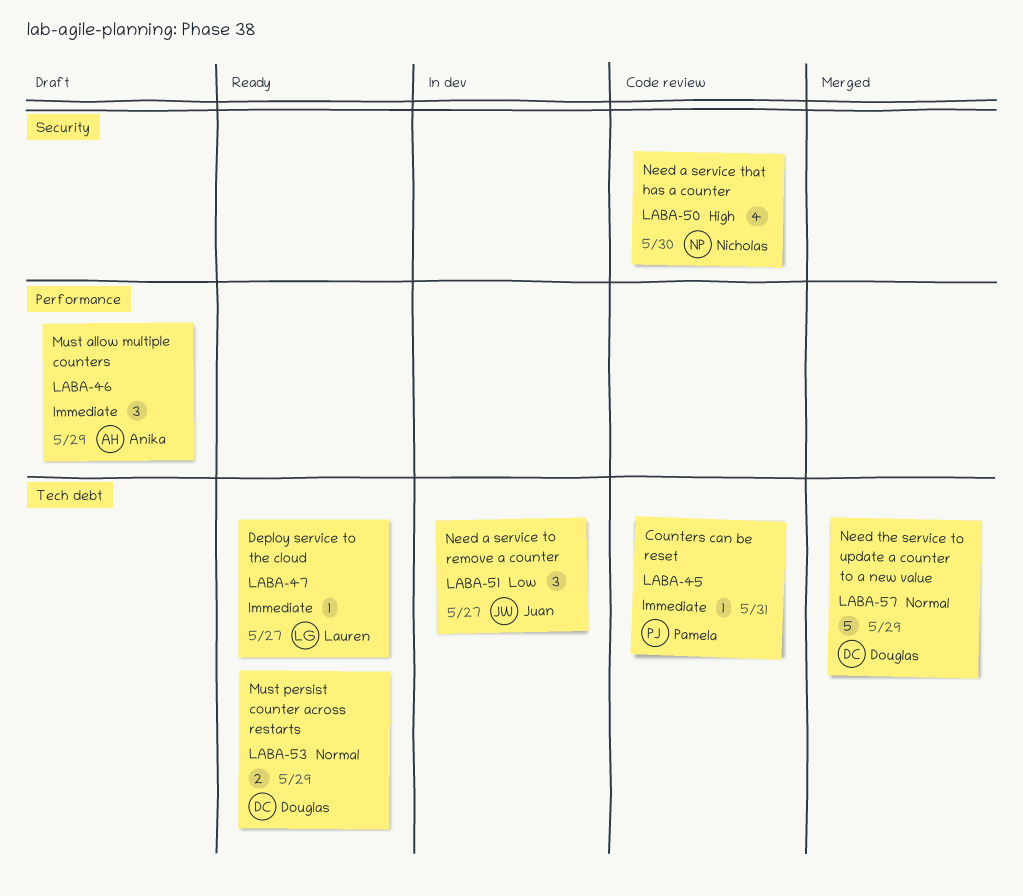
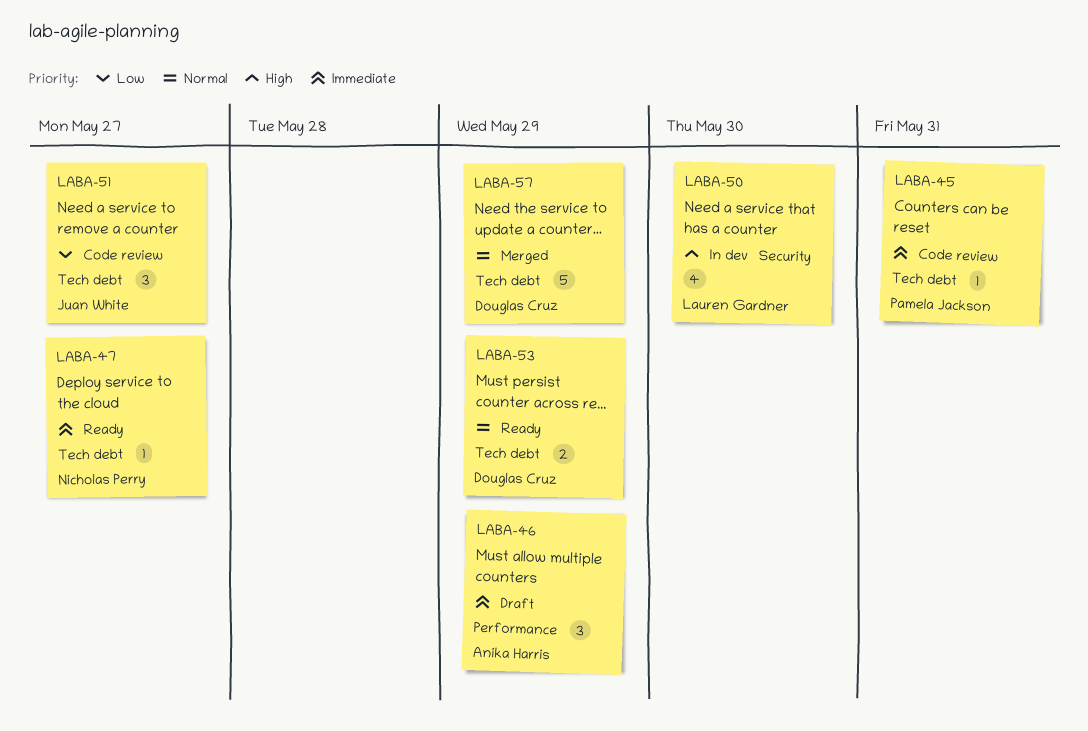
LABA-47, owner: Lauren Gardner -> Nicholas Perry
LABA-50, status: Code review -> In dev
LABA-50, owner: Nicholas Perry -> Lauren Gardner
LABA-51, status: In dev -> Code review

